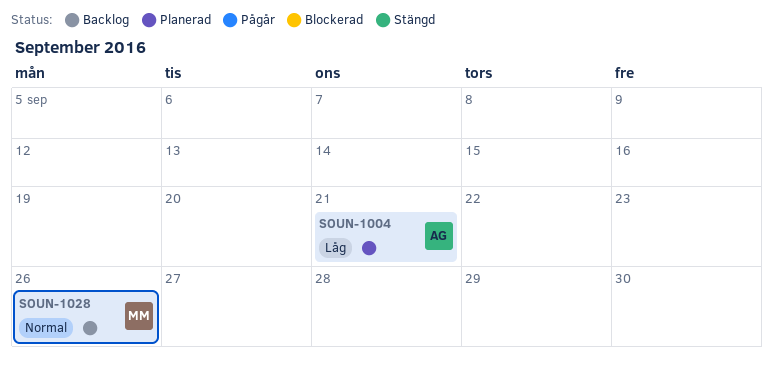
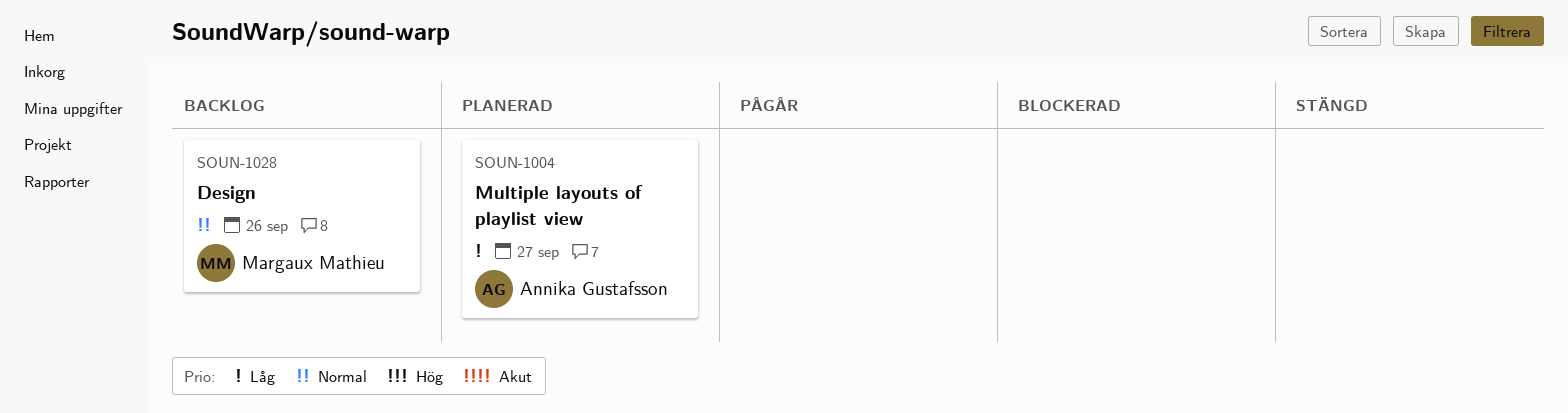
SOUN-1004, due: Sep 21 -> Sep 27

